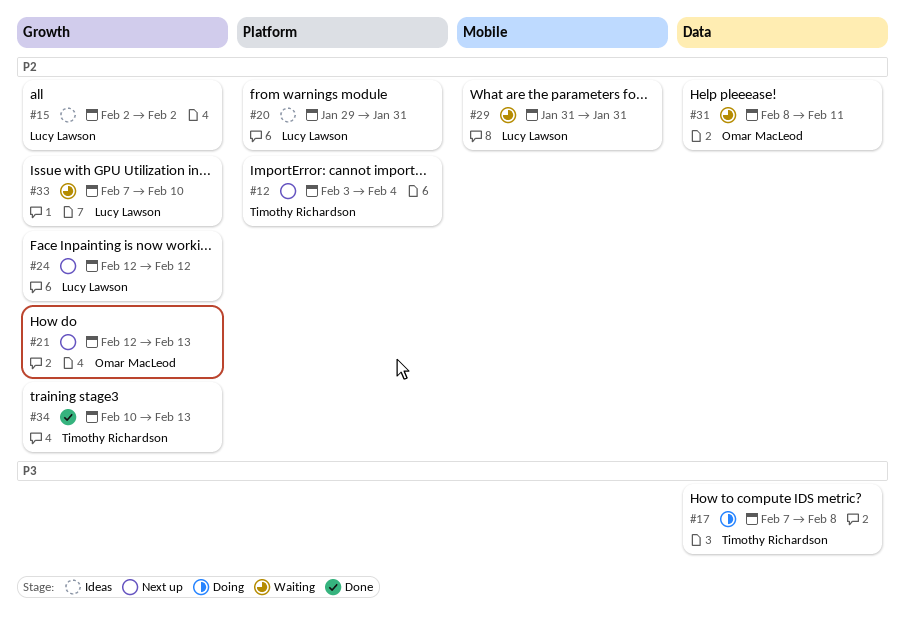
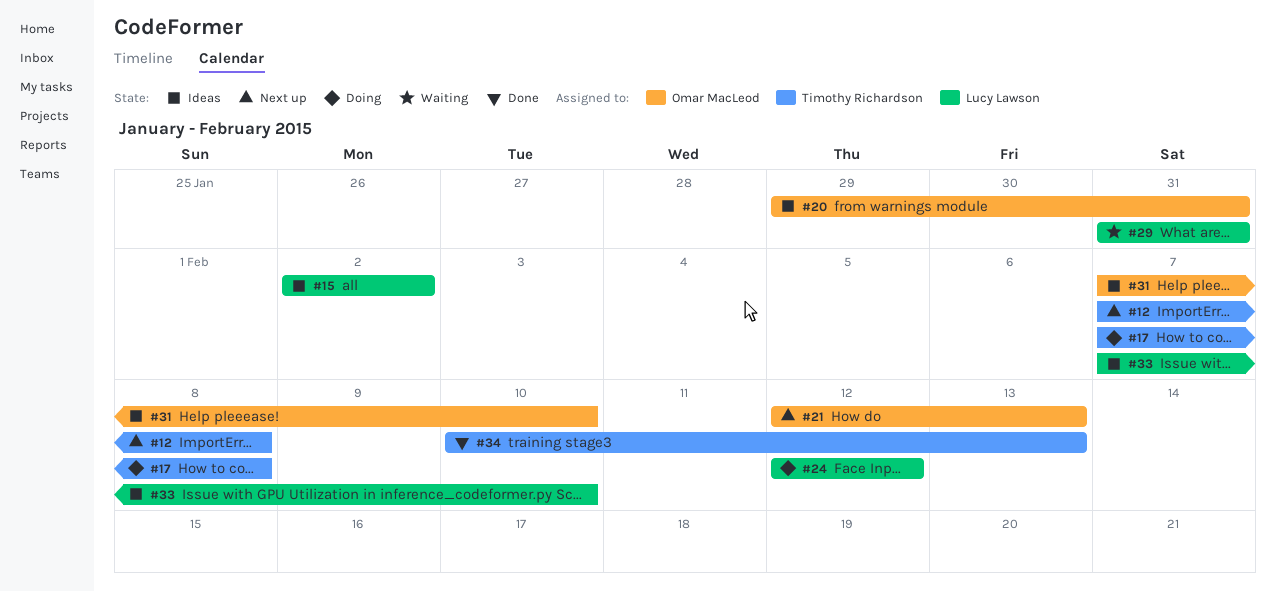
#12, start: Feb 3 -> Feb 7
#12, due: Feb 4 -> Feb 8
#20, owner: Lucy Lawson -> Omar MacLeod
#24, status: Next up -> Doing
#31, status: Waiting -> Ideas
#31, start: Feb 8 -> Feb 7
#31, due: Feb 11 -> Feb 10
#33, status: Waiting -> Ideas

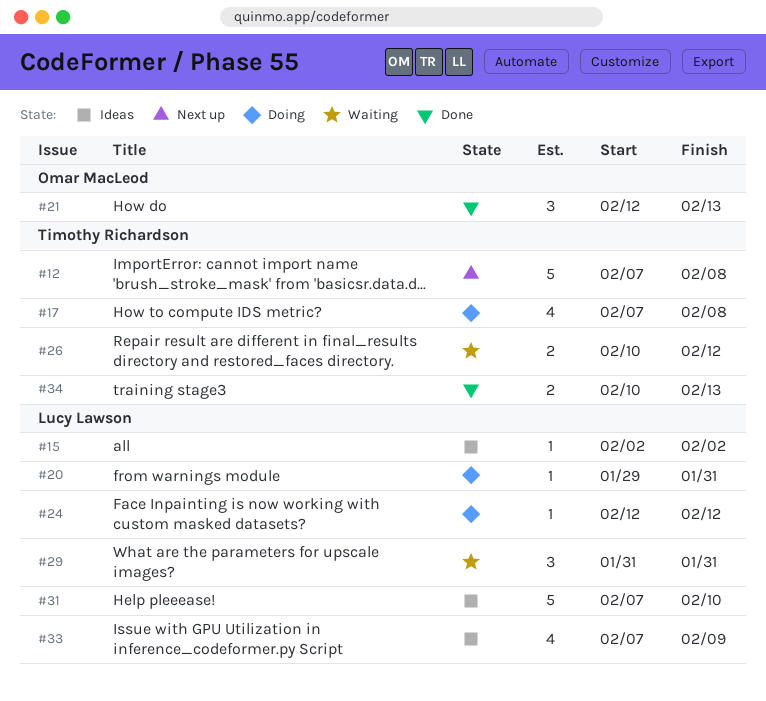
#20, status: Ideas -> Doing
#20, owner: Omar MacLeod -> Lucy Lawson
#21, status: Next up -> Done
#26: none -> present
#31, owner: Omar MacLeod -> Lucy Lawson
#33, due: Feb 10 -> Feb 9

